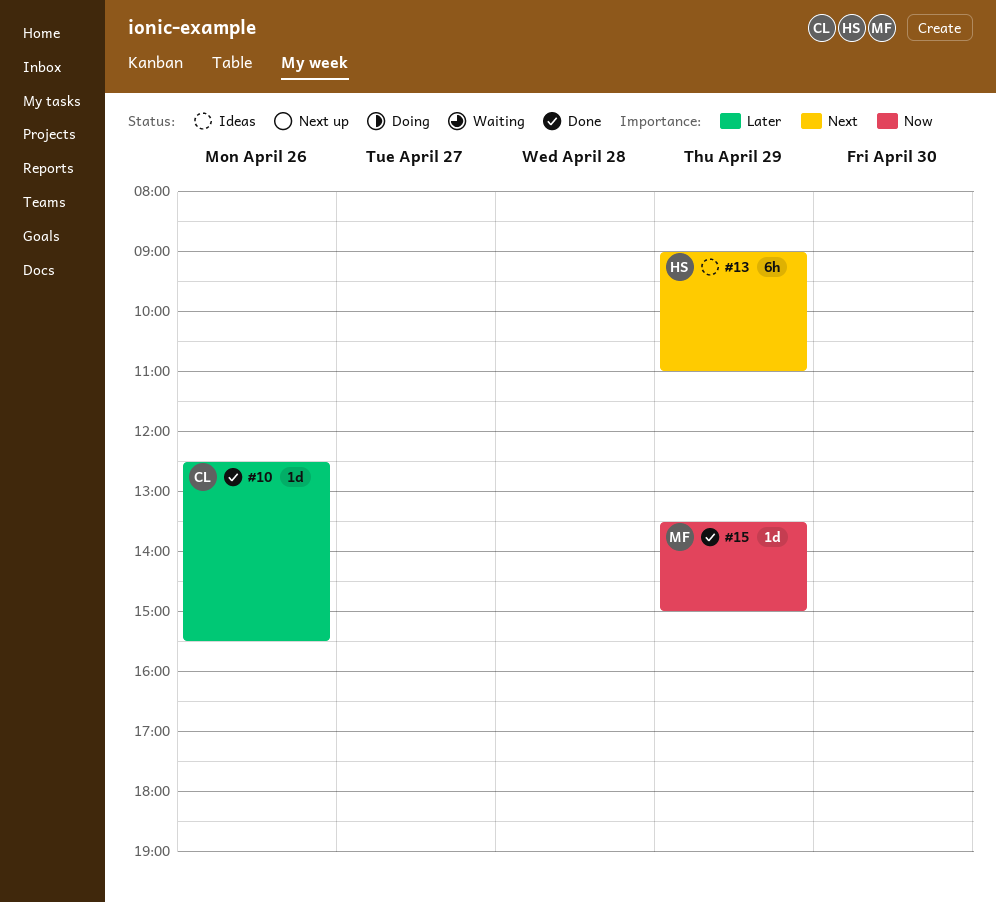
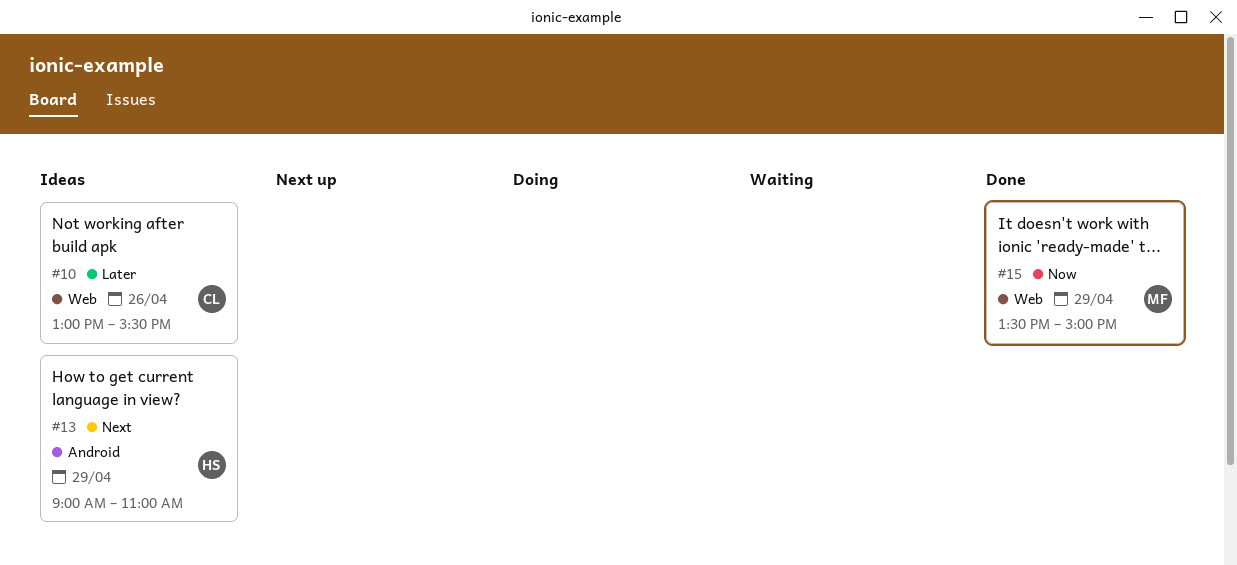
#10, status: Done -> Ideas
#10, begins: 12:30 -> 13:00

